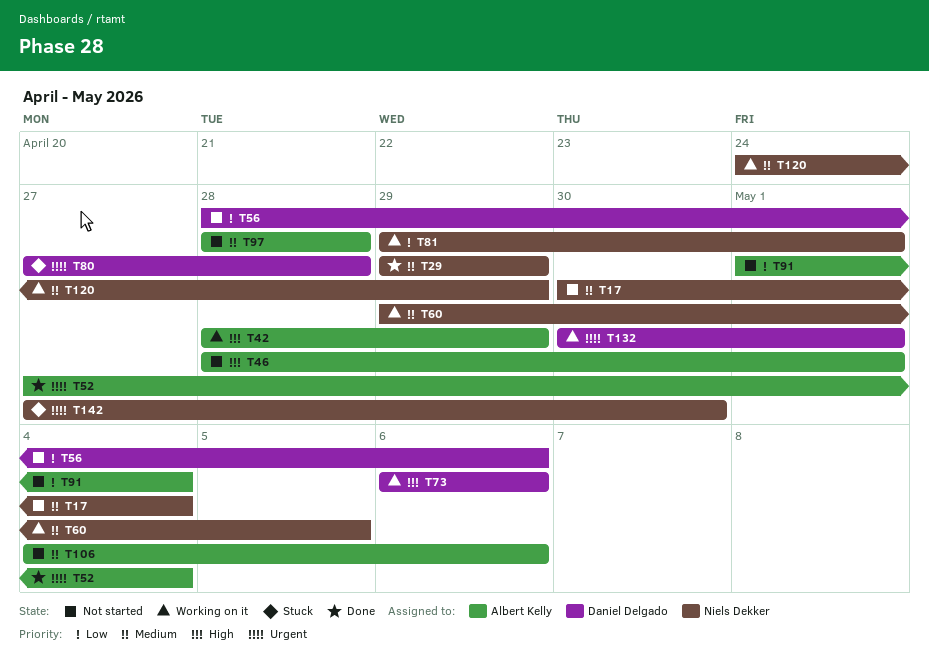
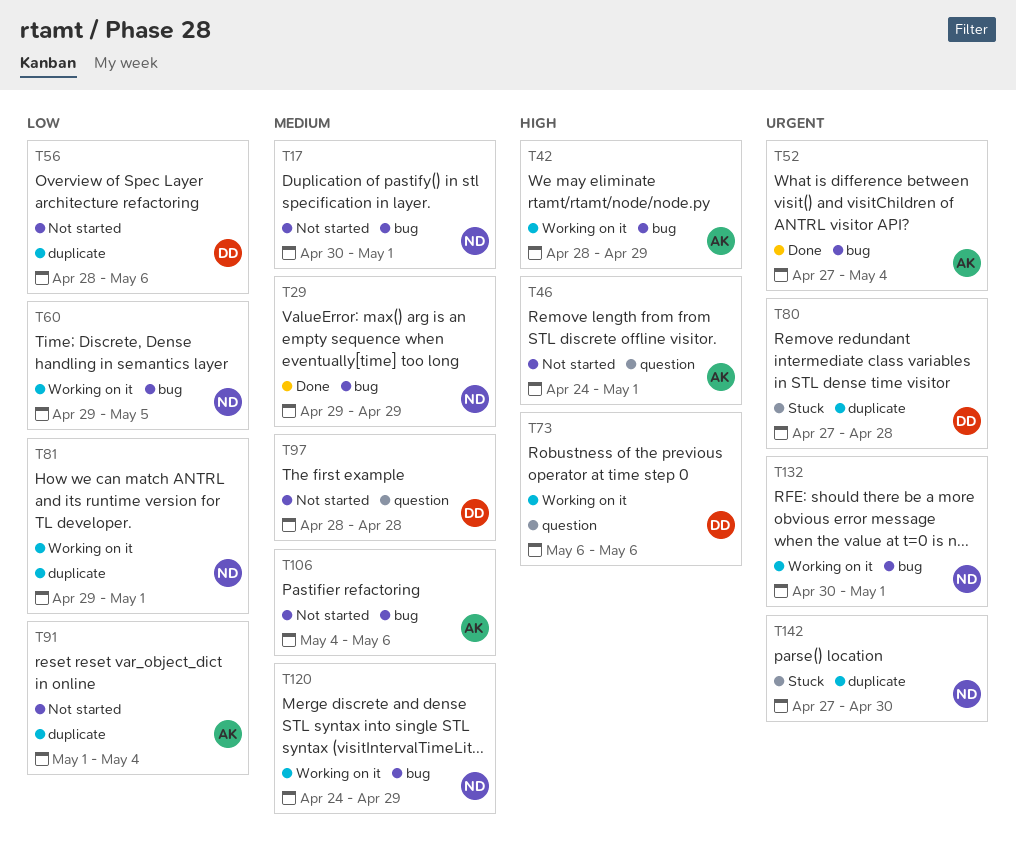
T17, due: May 4 -> May 1
T46, start: Apr 28 -> Apr 24
T60, priority: Medium -> Low
T97, owner: Albert Kelly -> Daniel Delgado
T132, owner: Daniel Delgado -> Niels Dekker

